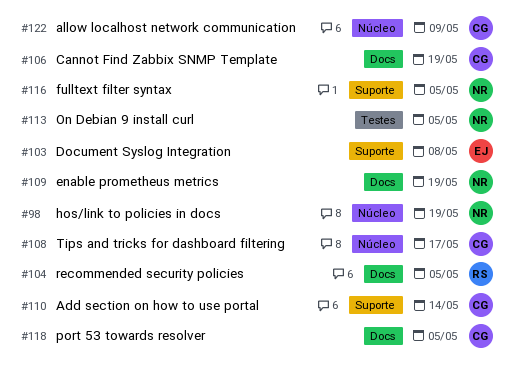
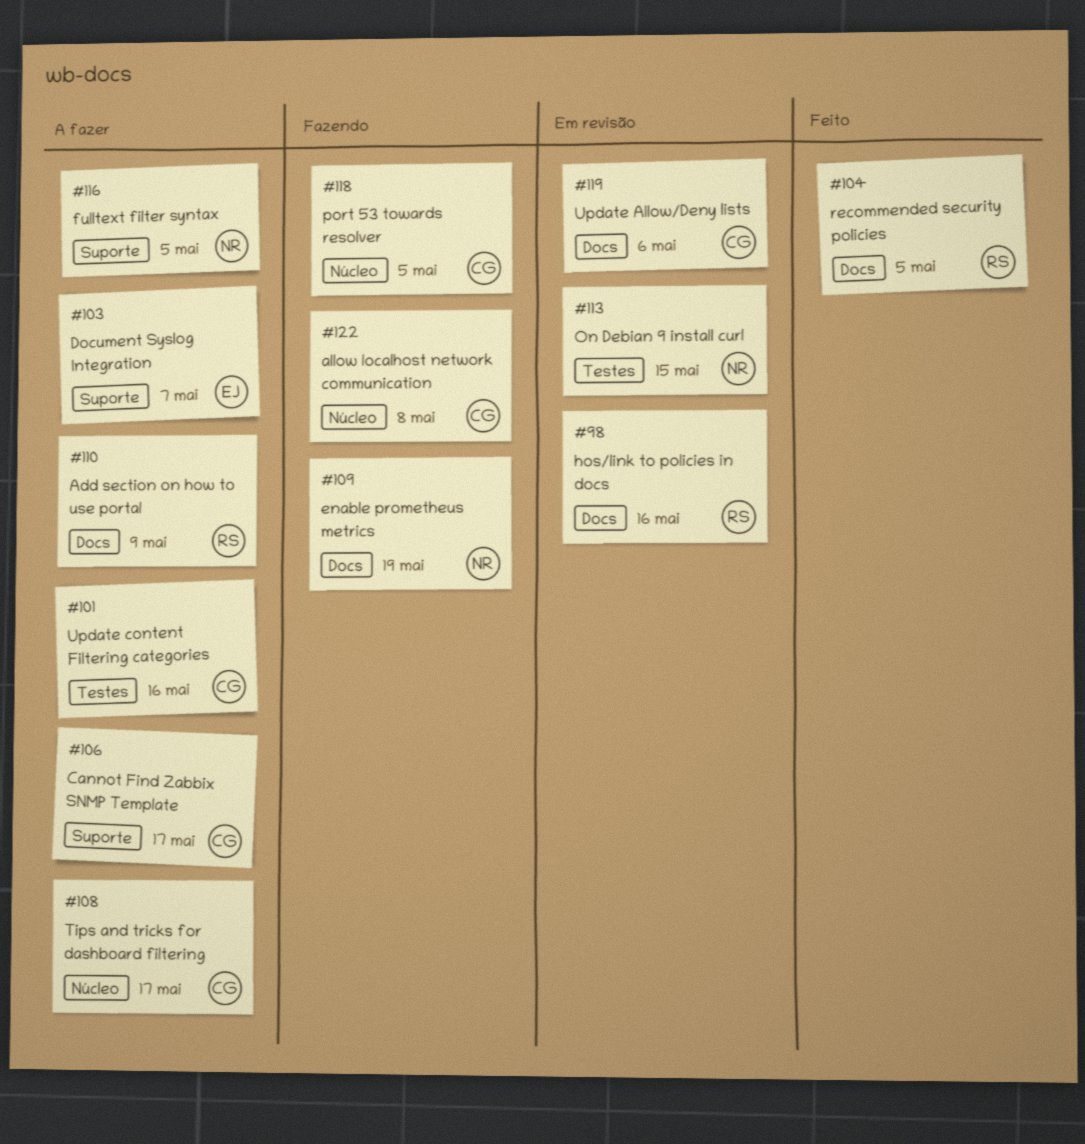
#98, owner: NR -> RS
#98, label: Núcleo -> Docs
#98, due: May 19 -> May 16
#101: none -> present
#103, due: May 8 -> May 7
#106, label: Docs -> Suporte
#106, due: May 19 -> May 17
#110, owner: CG -> RS
#110, label: Suporte -> Docs
#110, due: May 14 -> May 9
#113, due: May 5 -> May 15
#118, label: Docs -> Núcleo
#119: none -> present
#122, due: May 9 -> May 8

